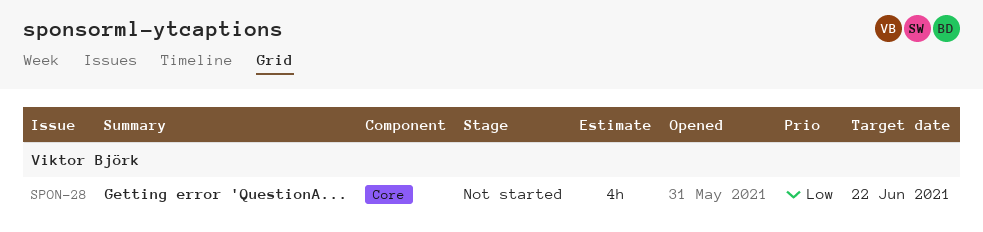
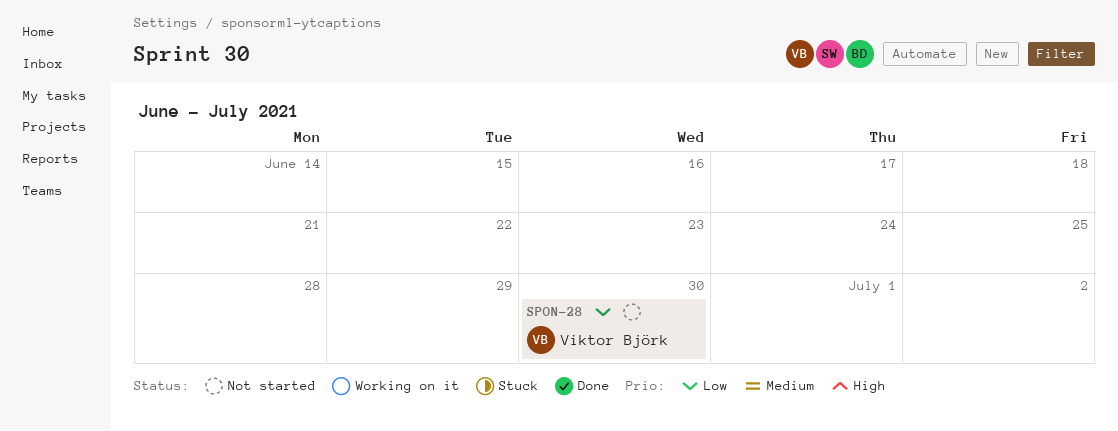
SPON-28, due: Jun 22 -> Jun 30

